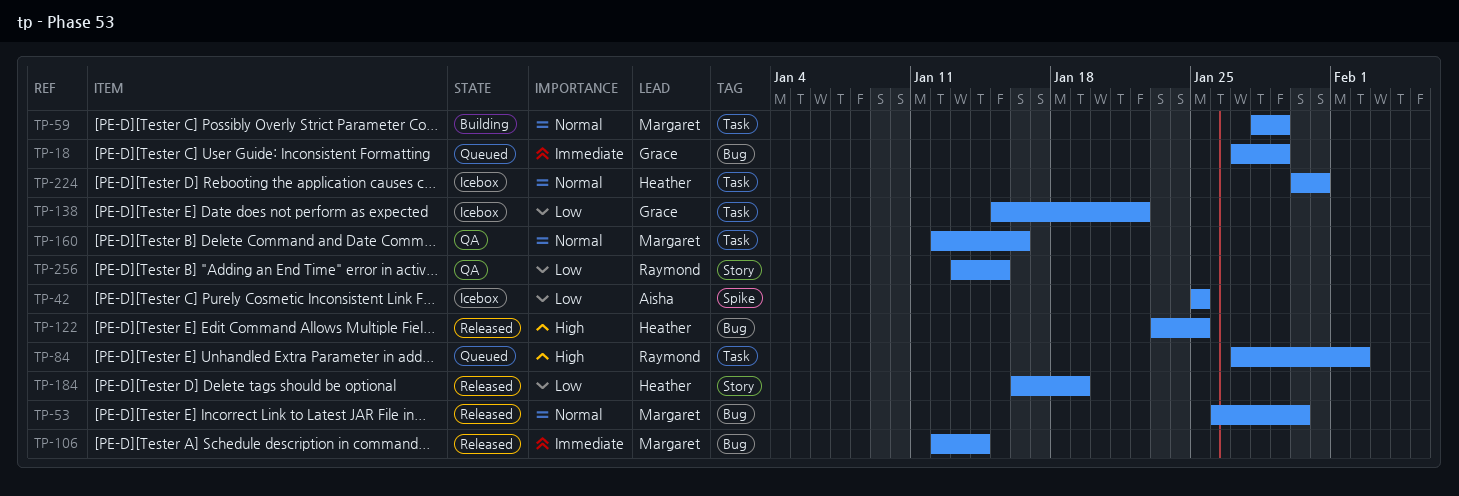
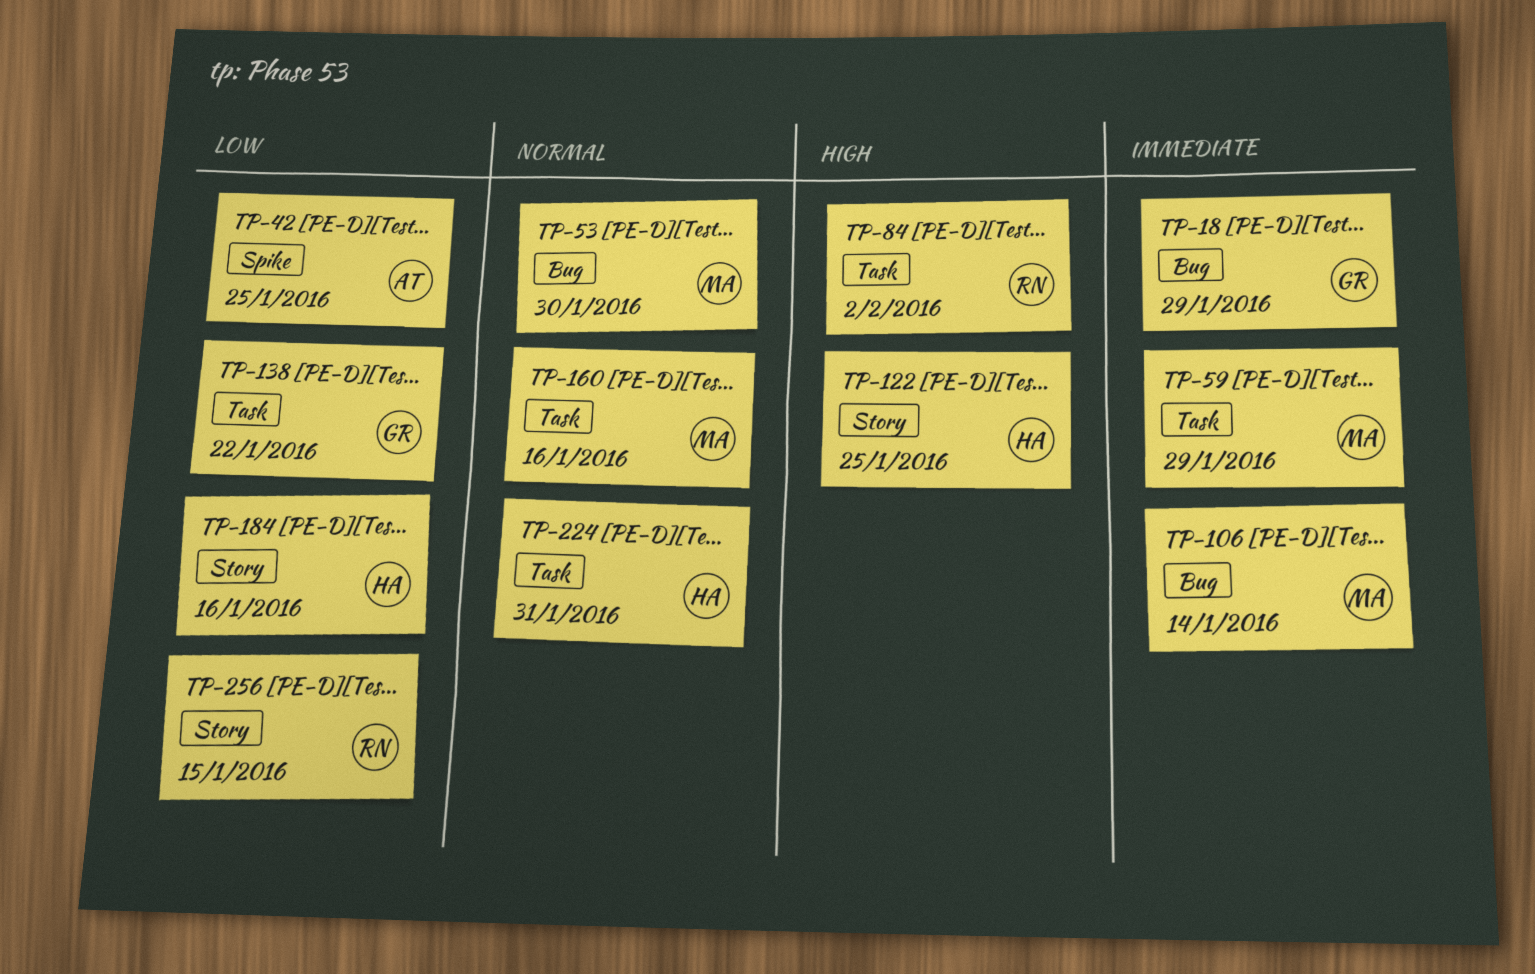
TP-59, priority: Normal -> Immediate
TP-122, label: Bug -> Story
TP-184, due: Jan 19 -> Jan 16

